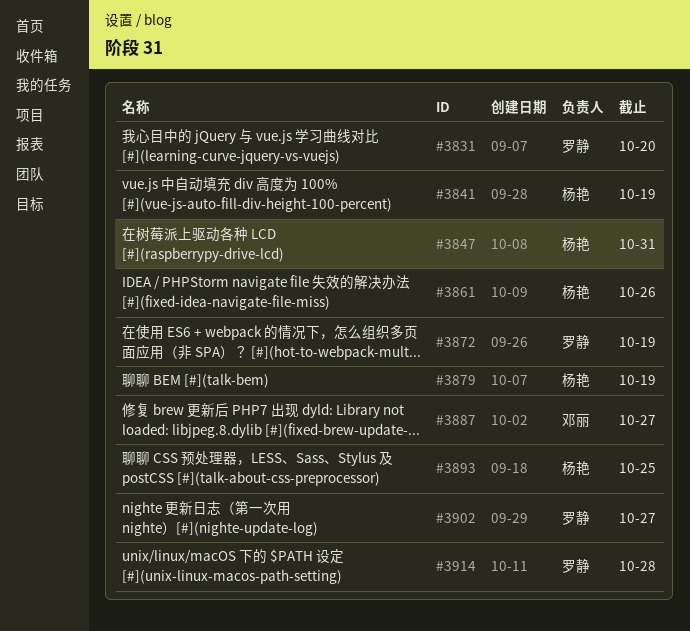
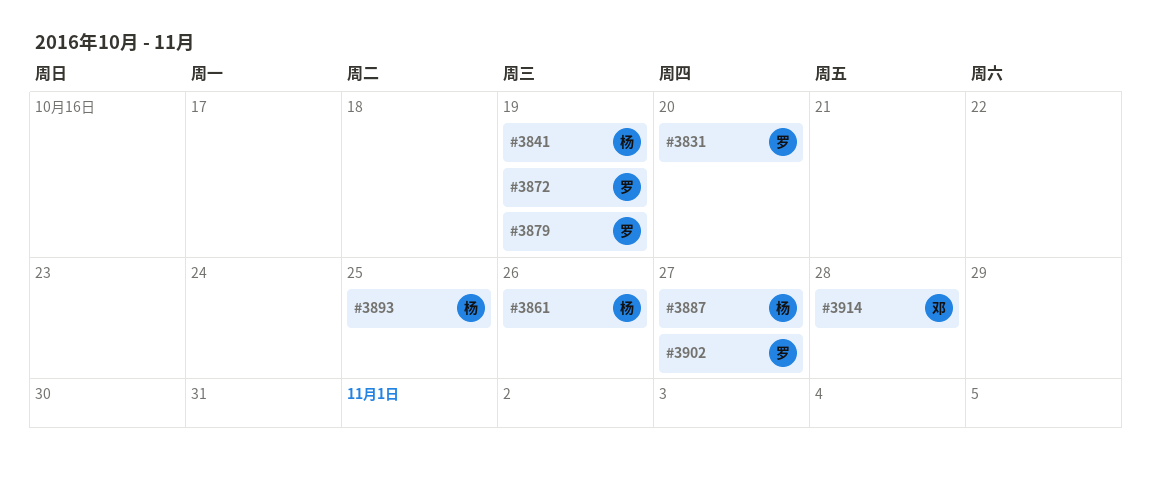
#3847: present -> none
#3879, owner: 杨艳 -> 罗静
#3887, owner: 邓丽 -> 杨艳
#3914, owner: 罗静 -> 邓丽

